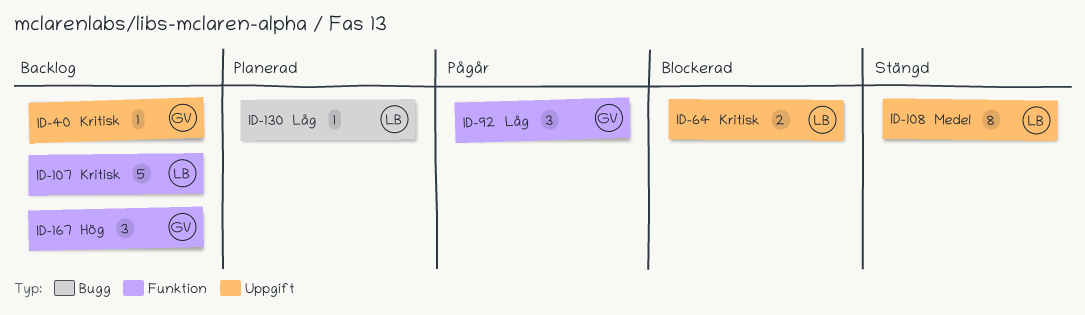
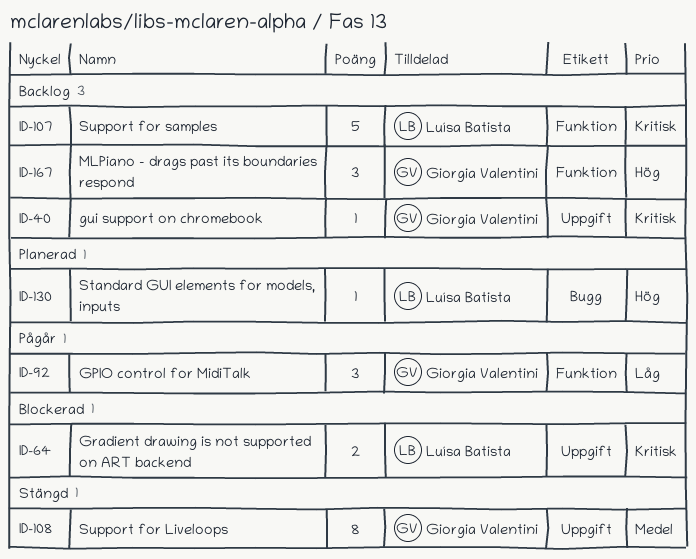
ID-108, owner: Luísa Batista -> Giorgia Valentini
ID-130, priority: Låg -> Hög

